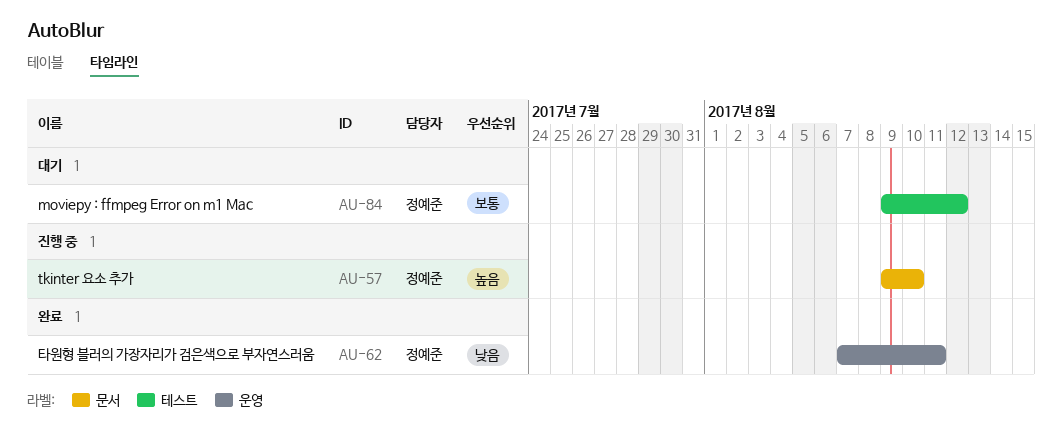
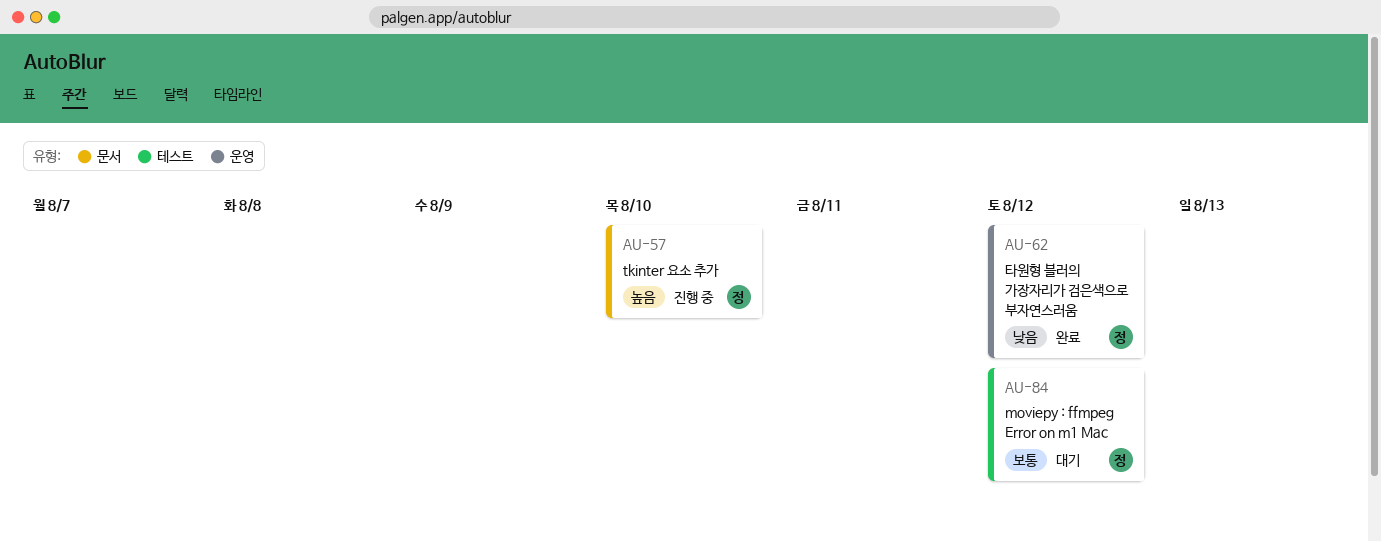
AU-62, due: Aug 11 -> Aug 12

